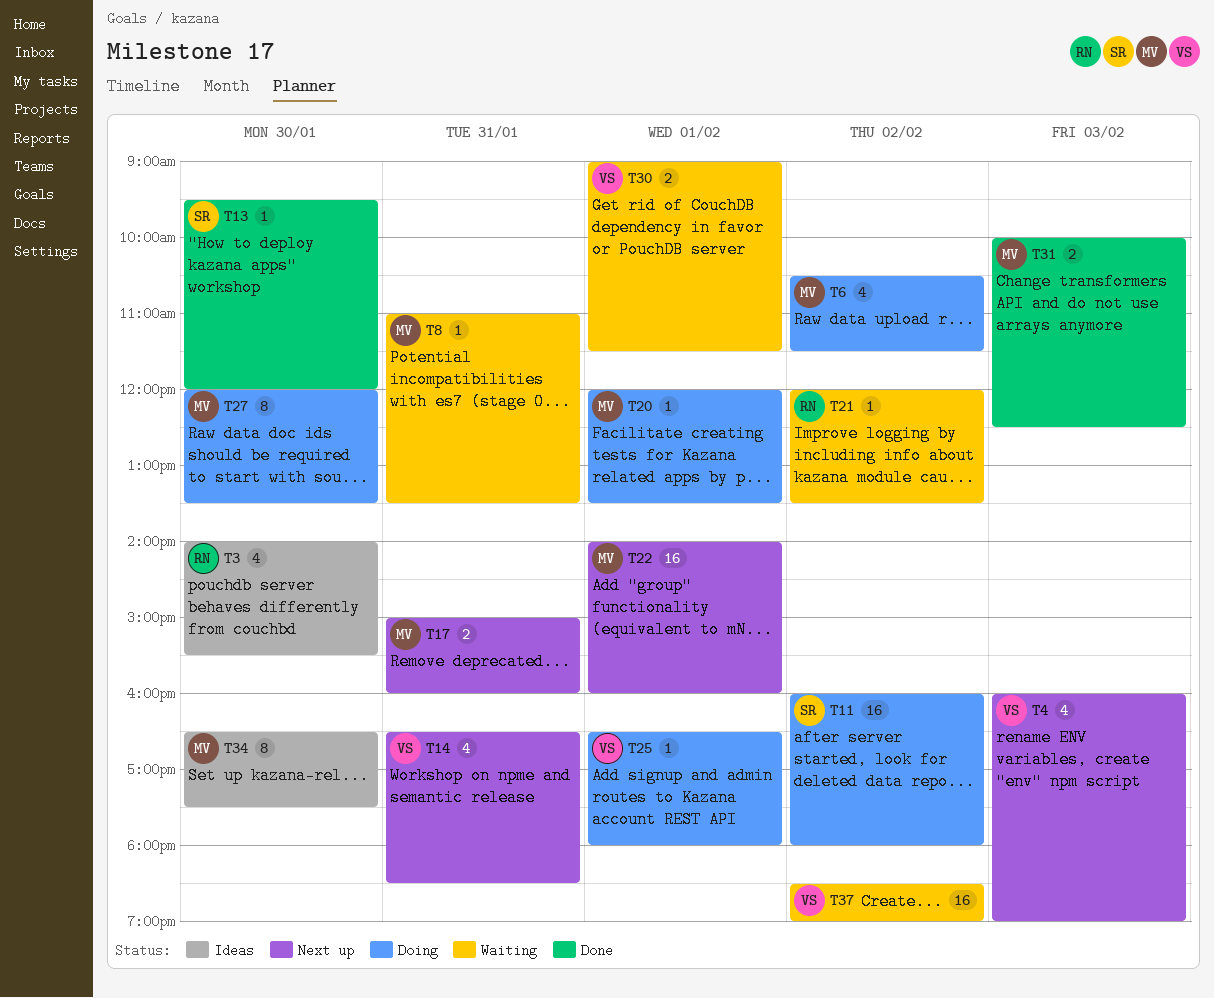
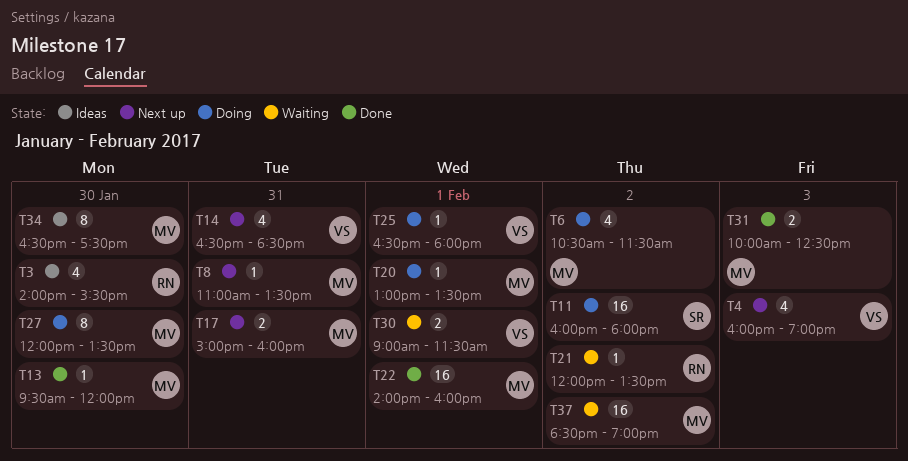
T8, status: Waiting -> Next up
T13, owner: SR -> MV
T20, begins: 12:00 -> 13:00
T22, status: Next up -> Done
T37, owner: VS -> MV

